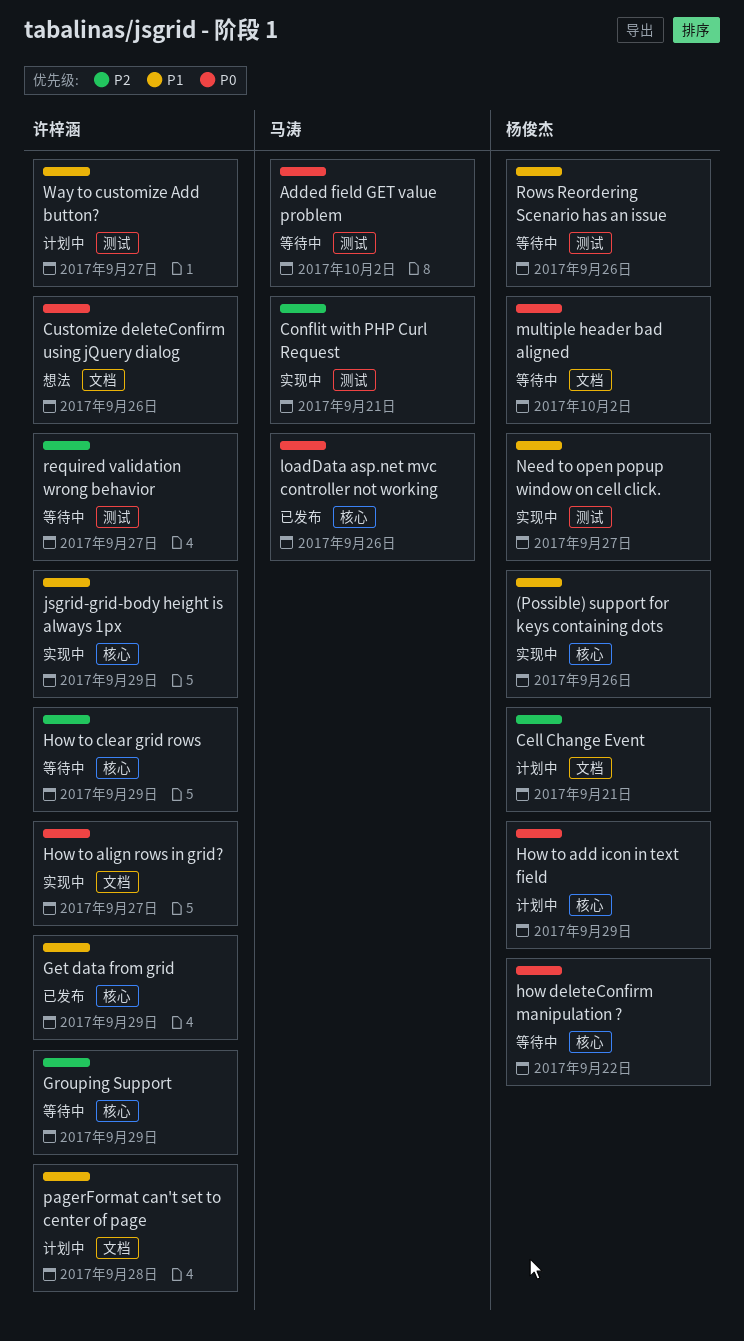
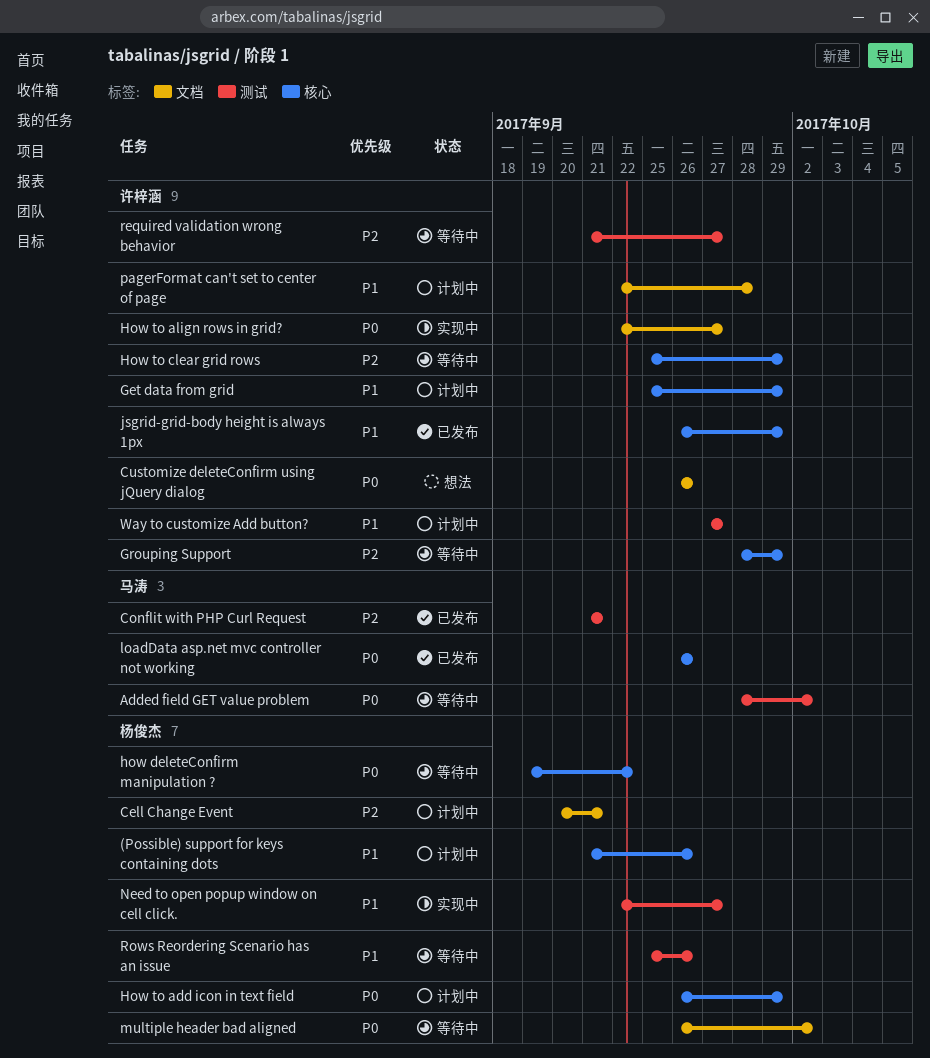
(Possible) support for keys containing dots, status: 实现中 -> 计划中
Conflit with PHP Curl Request, status: 实现中 -> 已发布
Get data from grid, status: 已发布 -> 计划中
jsgrid-grid-body height is always 1px, status: 实现中 -> 已发布

